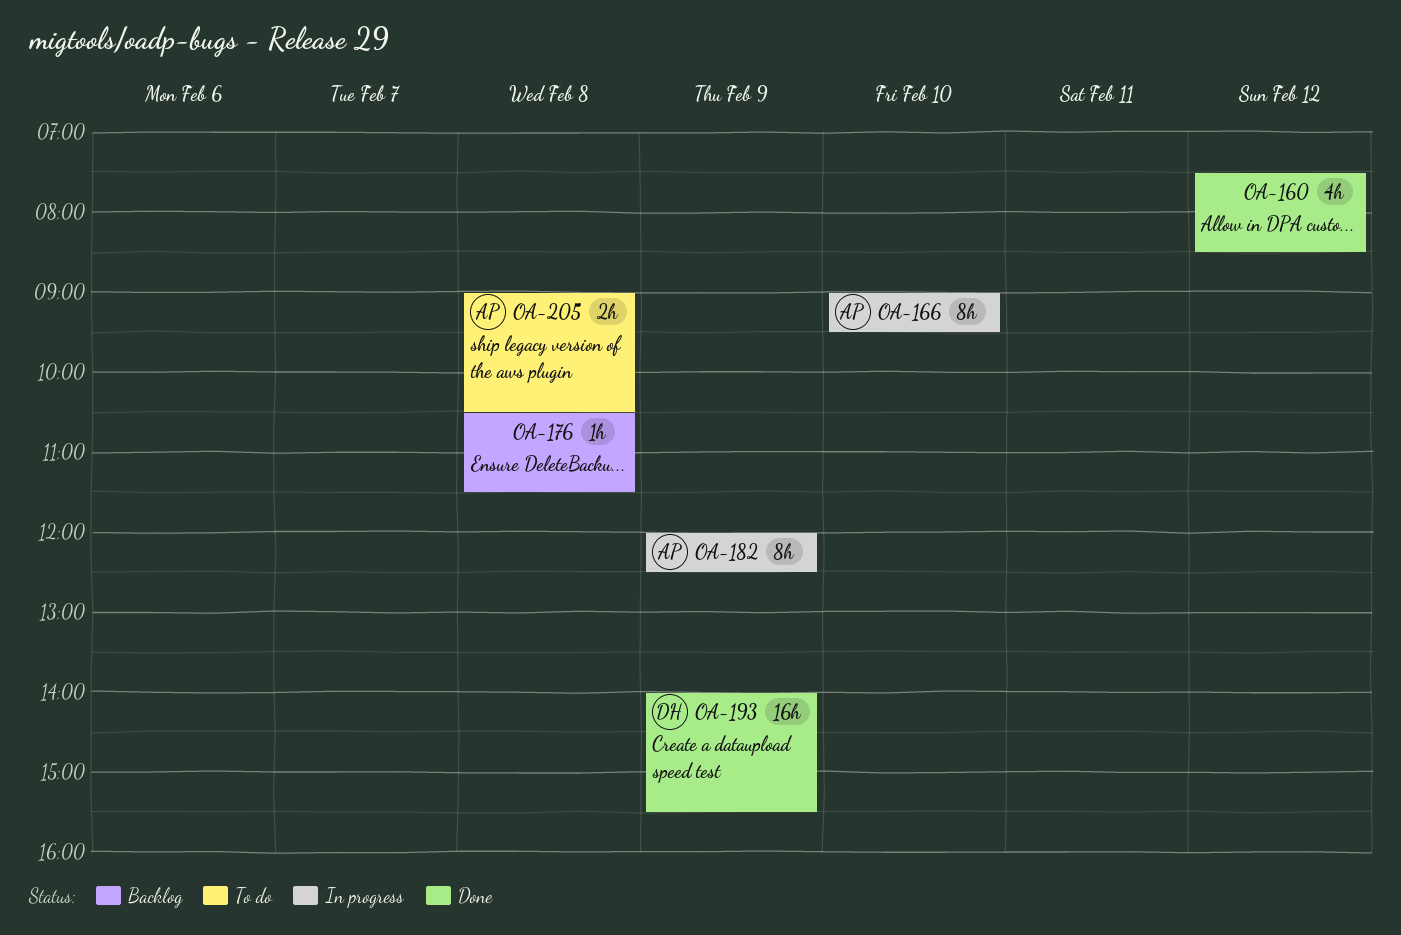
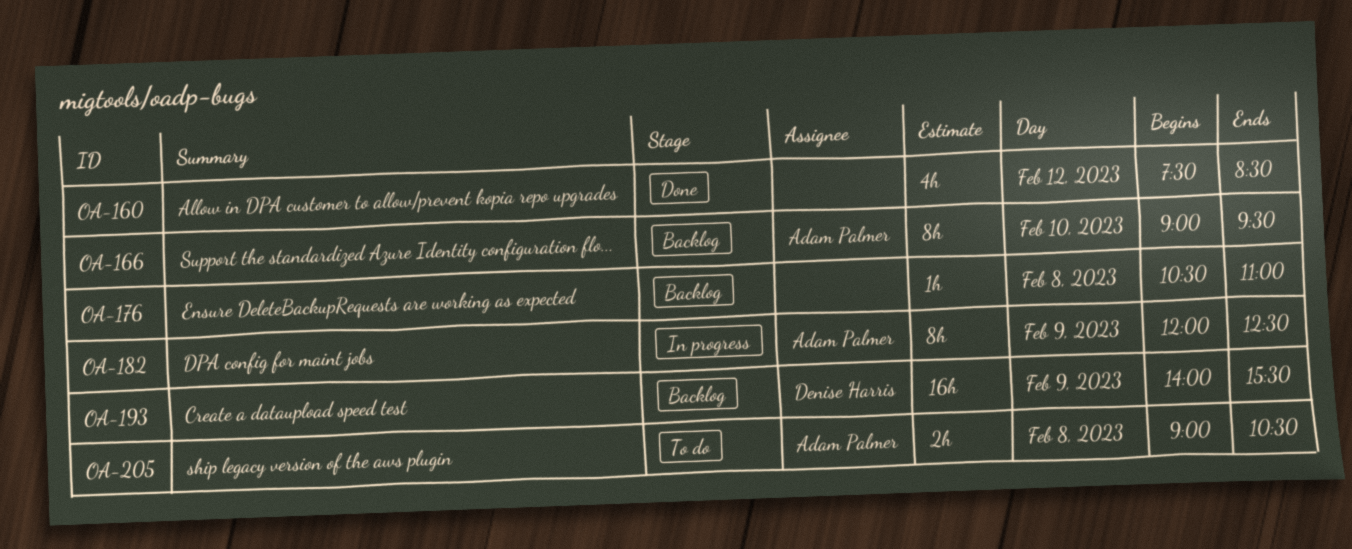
OA-166, status: In progress -> Backlog
OA-176, ends: 11:30 -> 11:00
OA-193, status: Done -> Backlog

